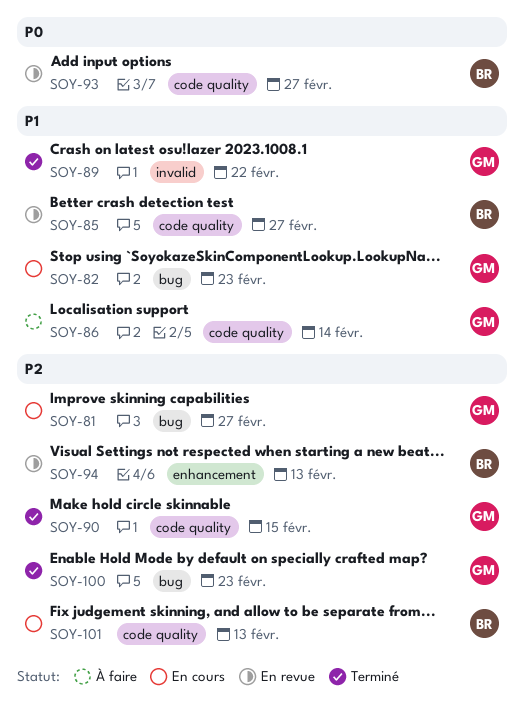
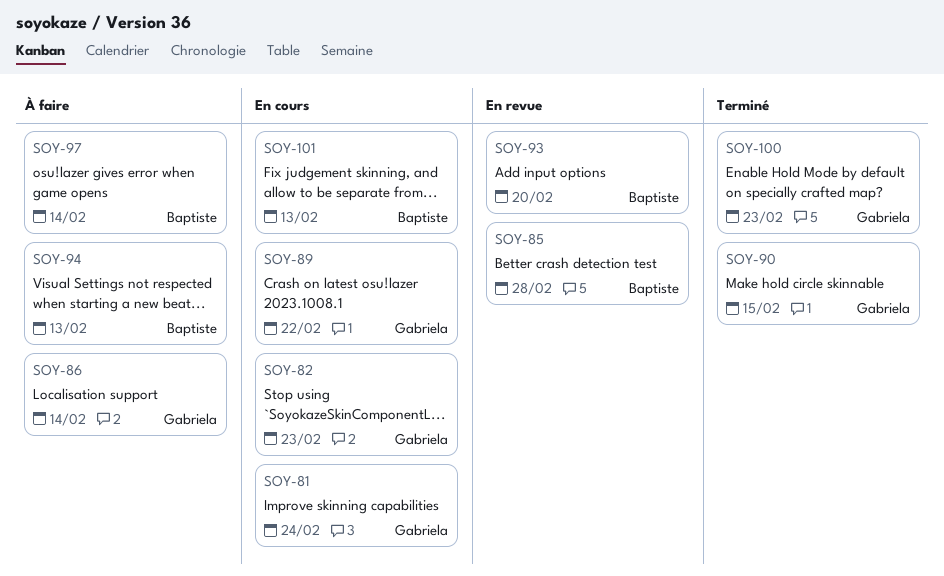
SOY-81, due: Feb 27 -> Feb 24
SOY-85, due: Feb 27 -> Feb 28
SOY-89, status: Terminé -> En cours
SOY-93, due: Feb 27 -> Feb 20
SOY-94, status: En revue -> À faire
SOY-97: none -> present

